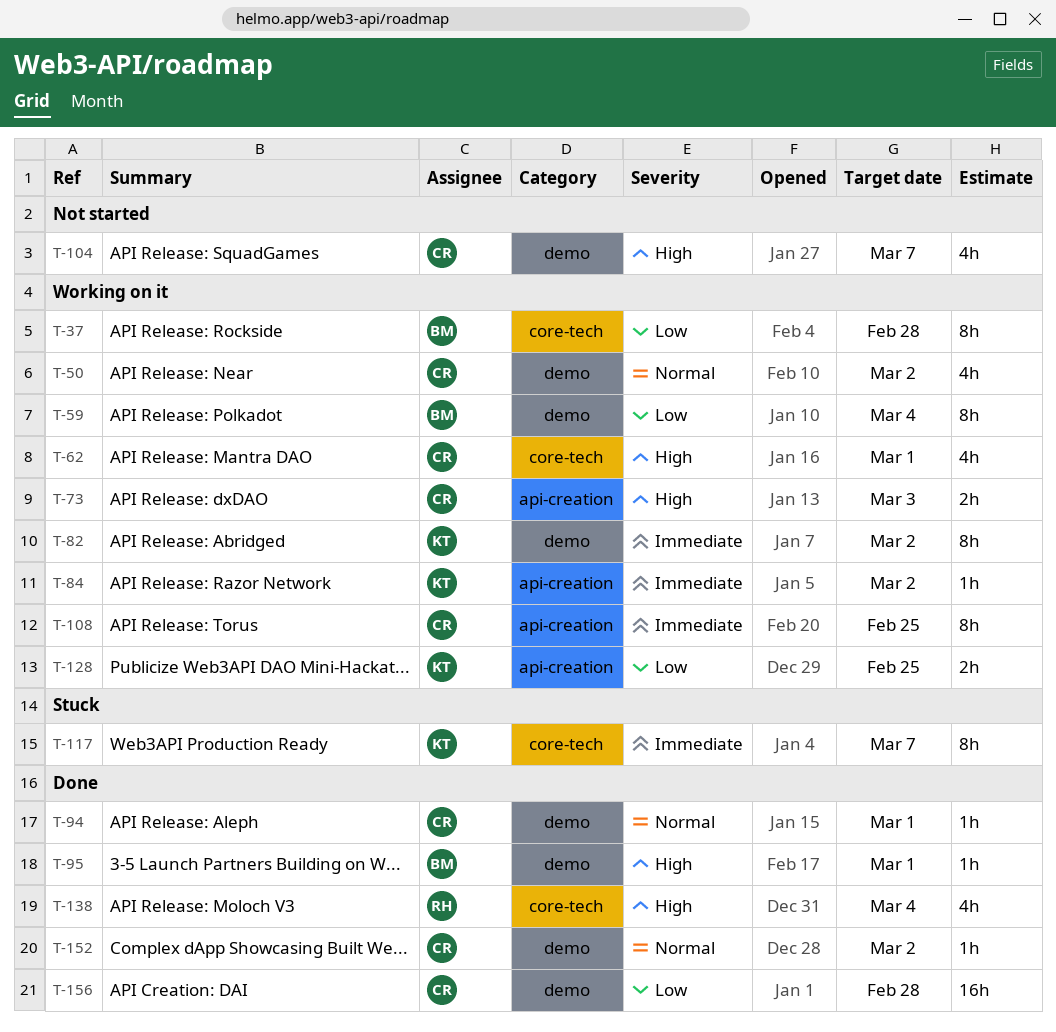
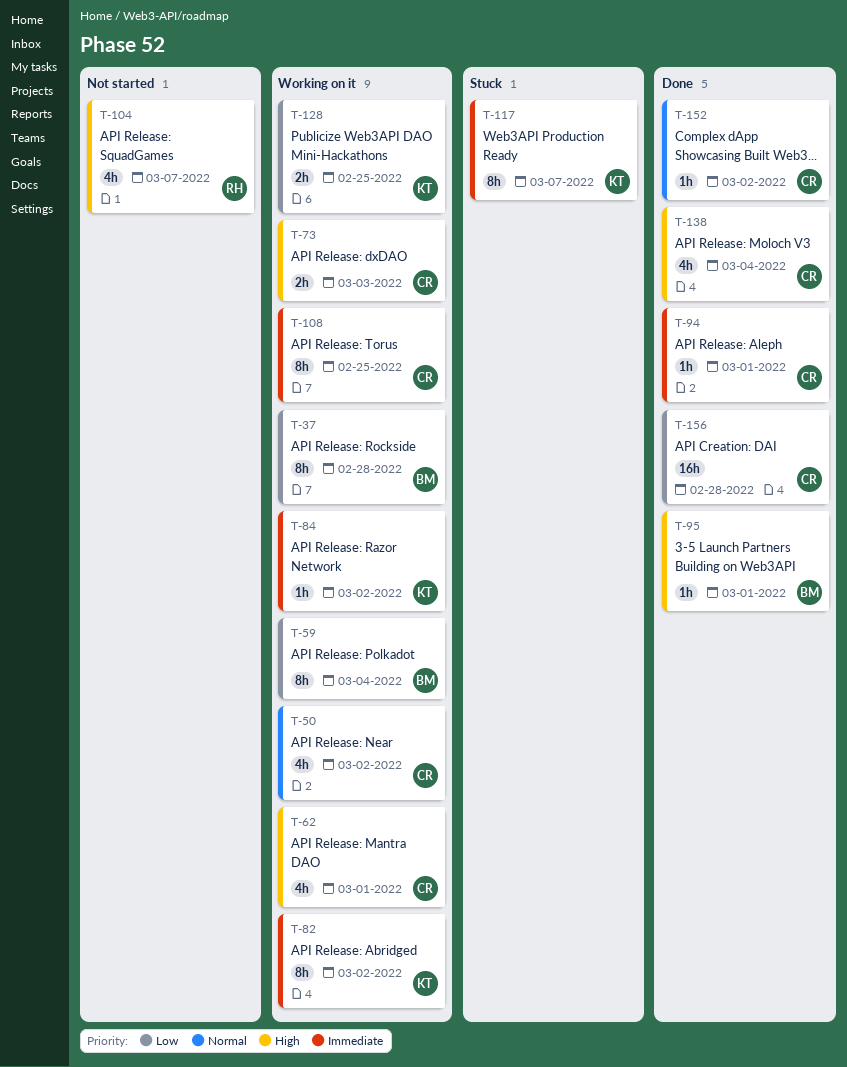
T-94, priority: Normal -> Immediate
T-104, owner: CR -> RH
T-138, owner: RH -> CR

